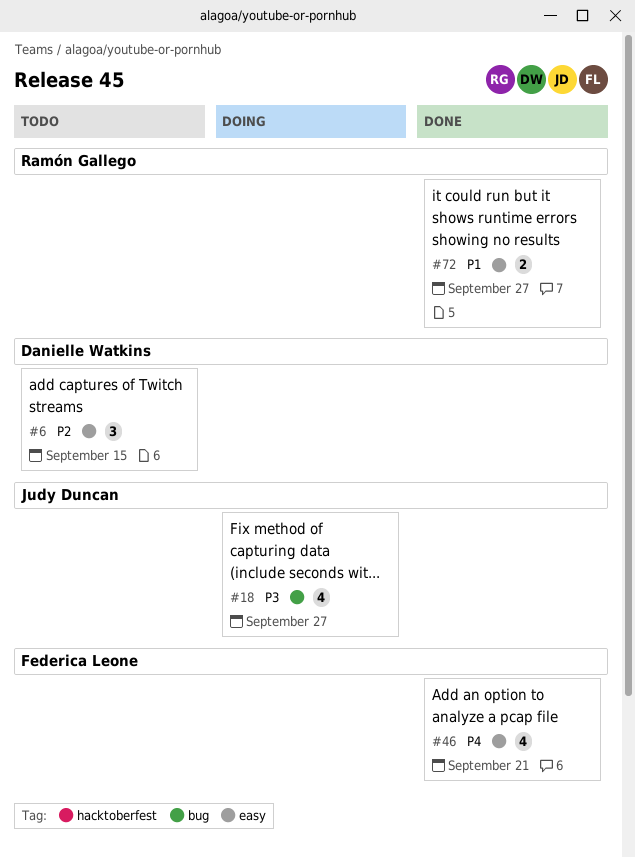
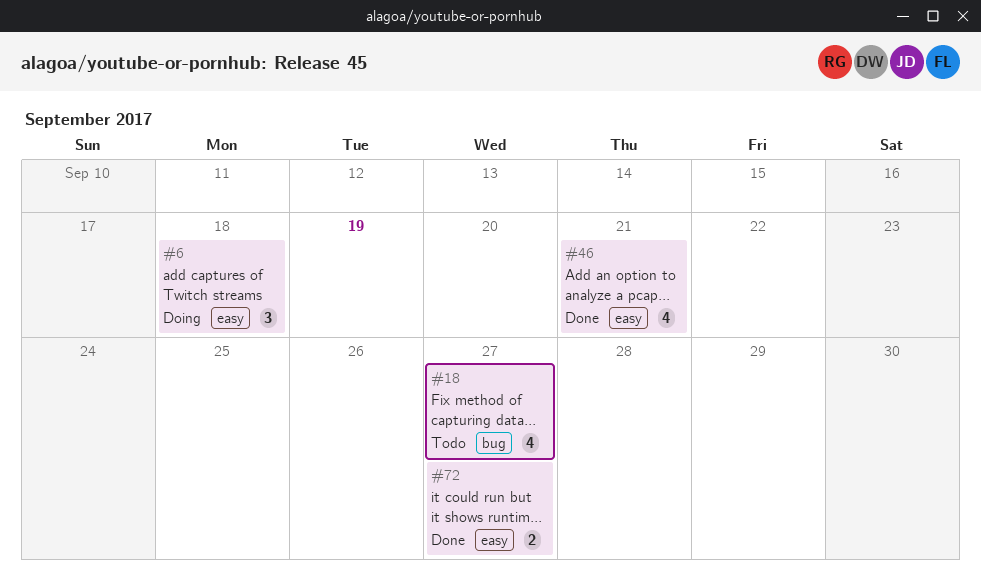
#6, status: Todo -> Doing
#6, due: Sep 15 -> Sep 18
#18, status: Doing -> Todo

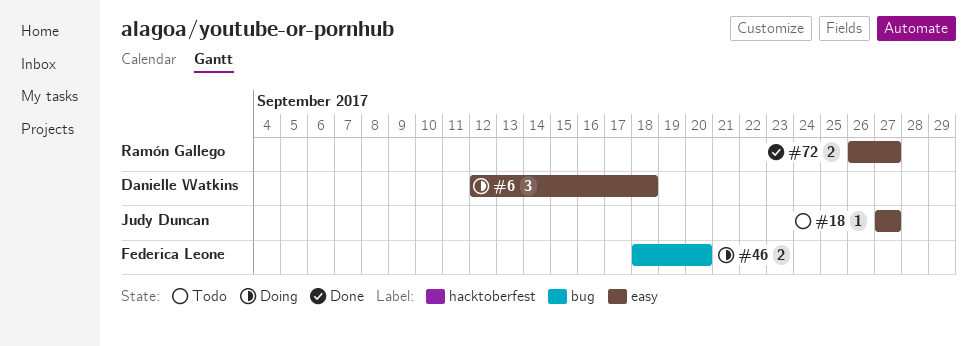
#18, label: bug -> easy
#18, estimate: 4 -> 1
#46, status: Done -> Doing
#46, label: easy -> bug
#46, estimate: 4 -> 2
#46, due: Sep 21 -> Sep 20

